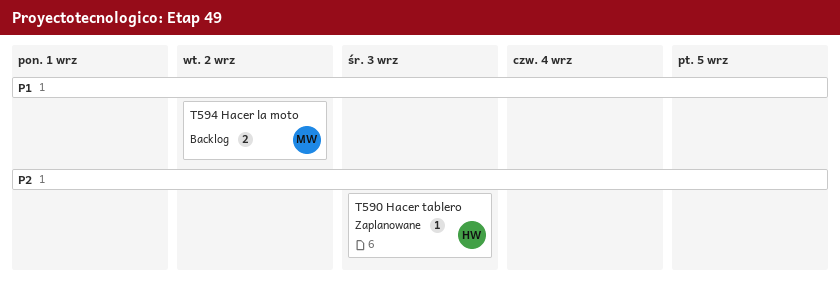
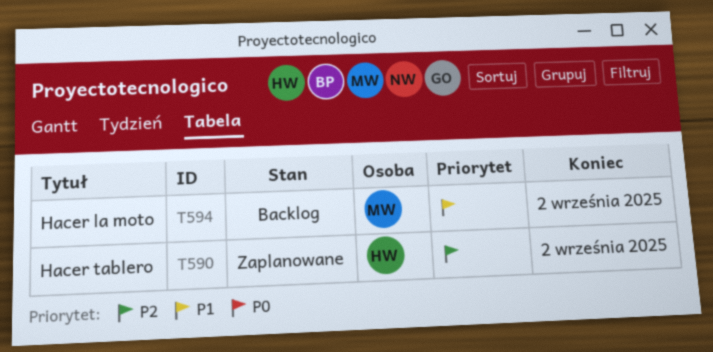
T590, due: Sep 3 -> Sep 2

